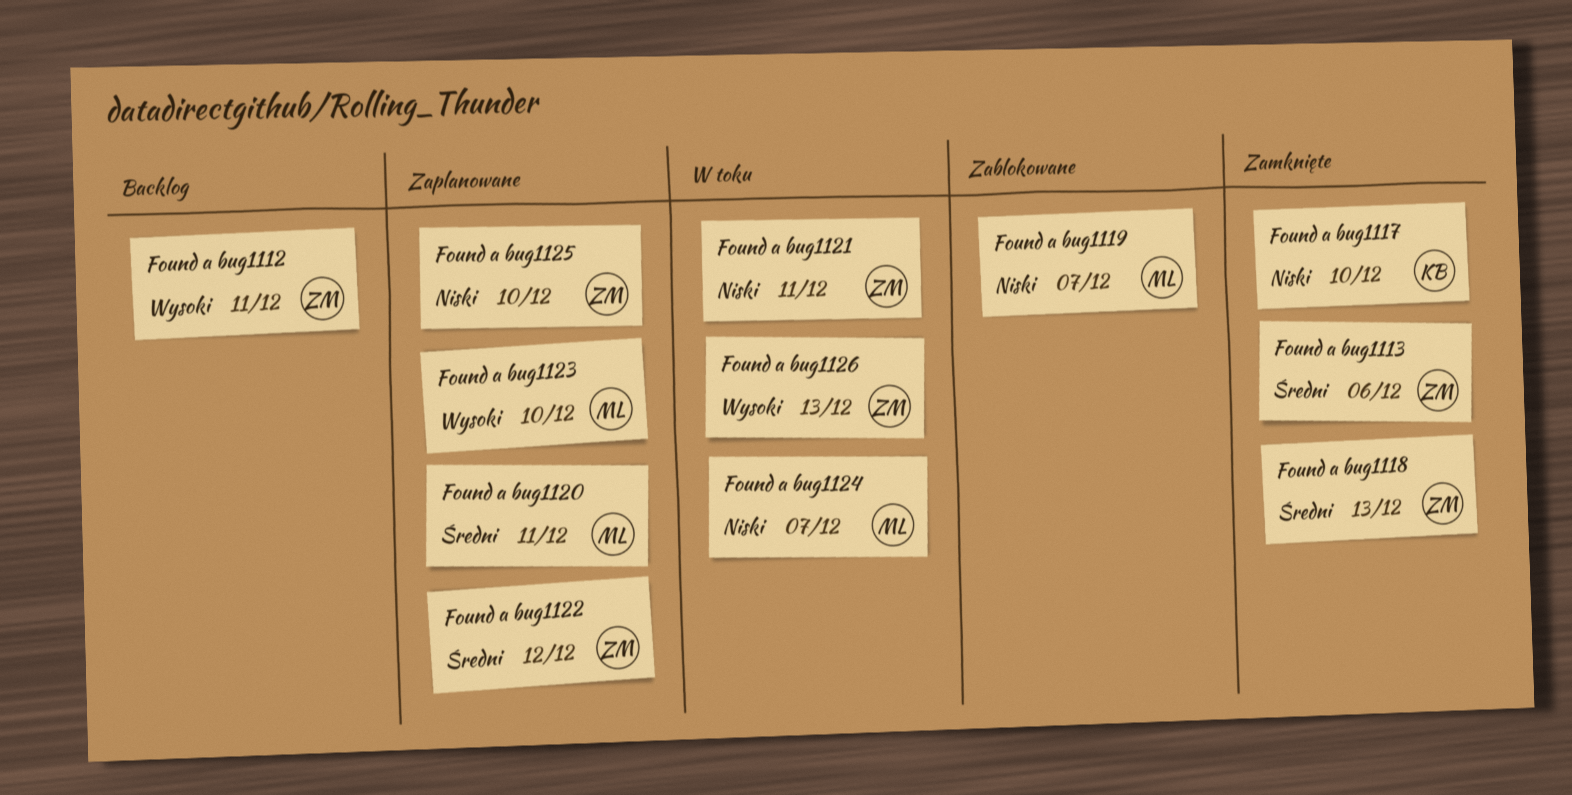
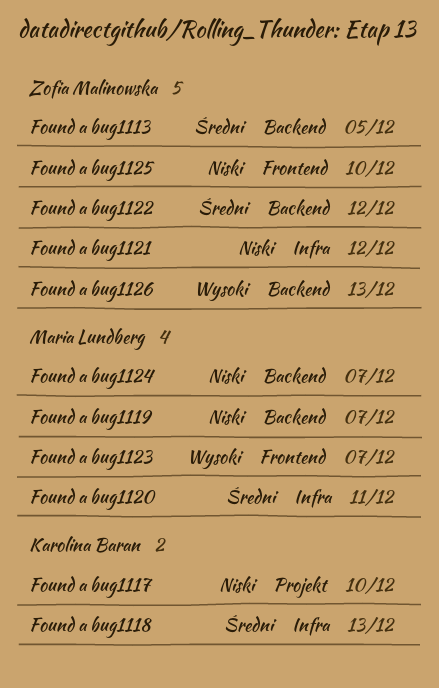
Found a bug1112: present -> none
Found a bug1113, due: Dec 6 -> Dec 5
Found a bug1118, owner: Zofia Malinowska -> Karolina Baran
Found a bug1121, due: Dec 11 -> Dec 12
Found a bug1123, due: Dec 10 -> Dec 7

